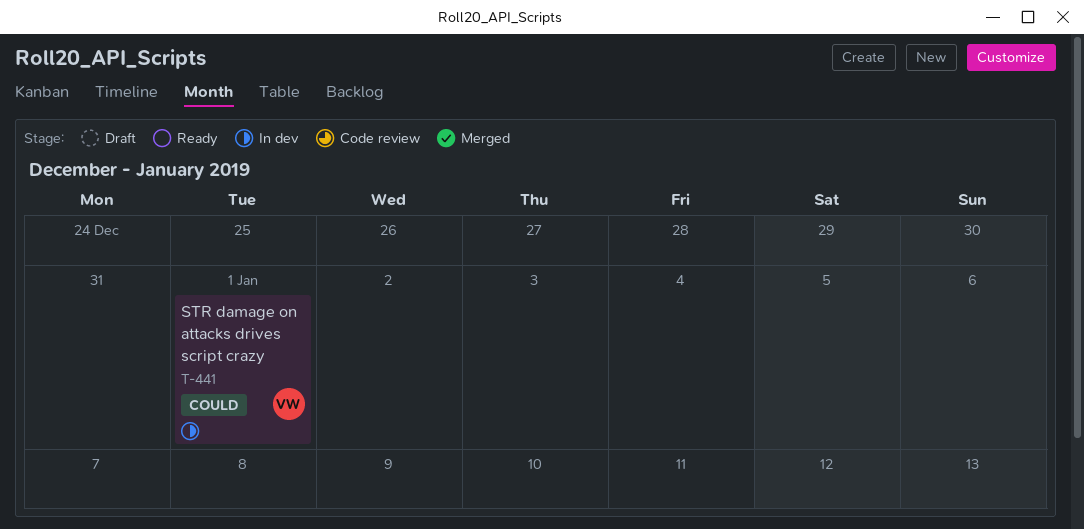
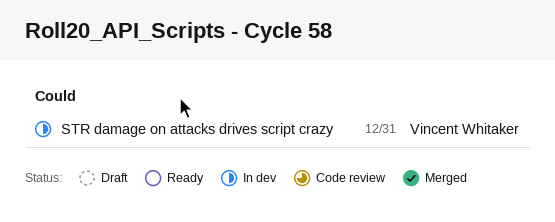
STR damage on attacks drives script crazy, due: Jan 1 -> Dec 31

